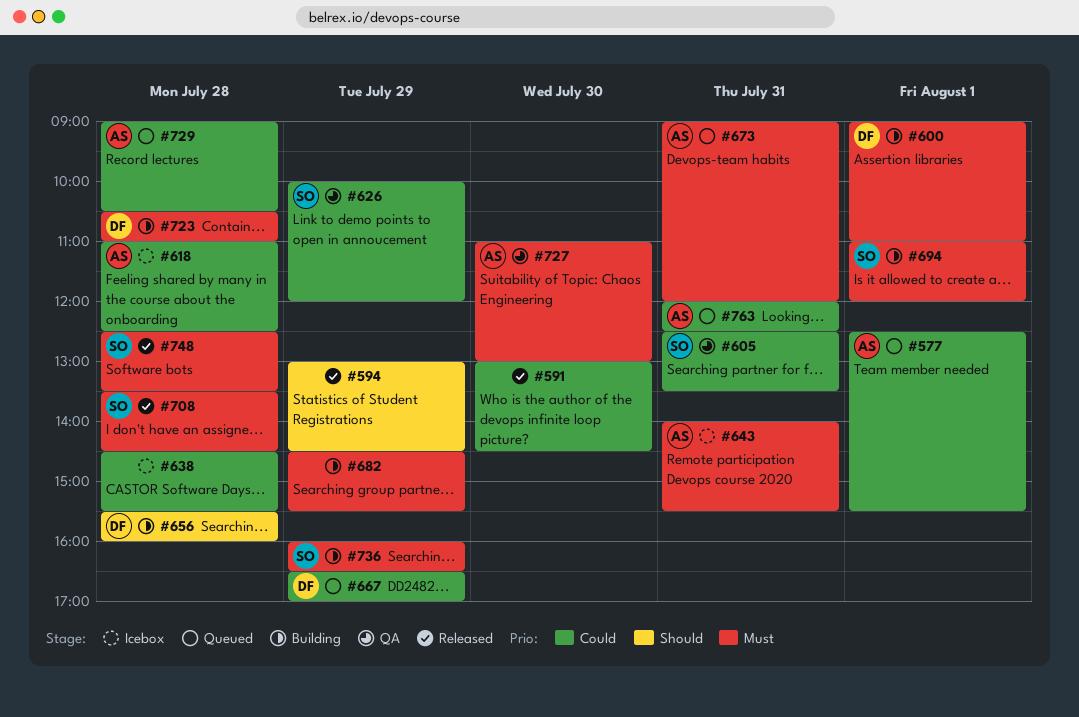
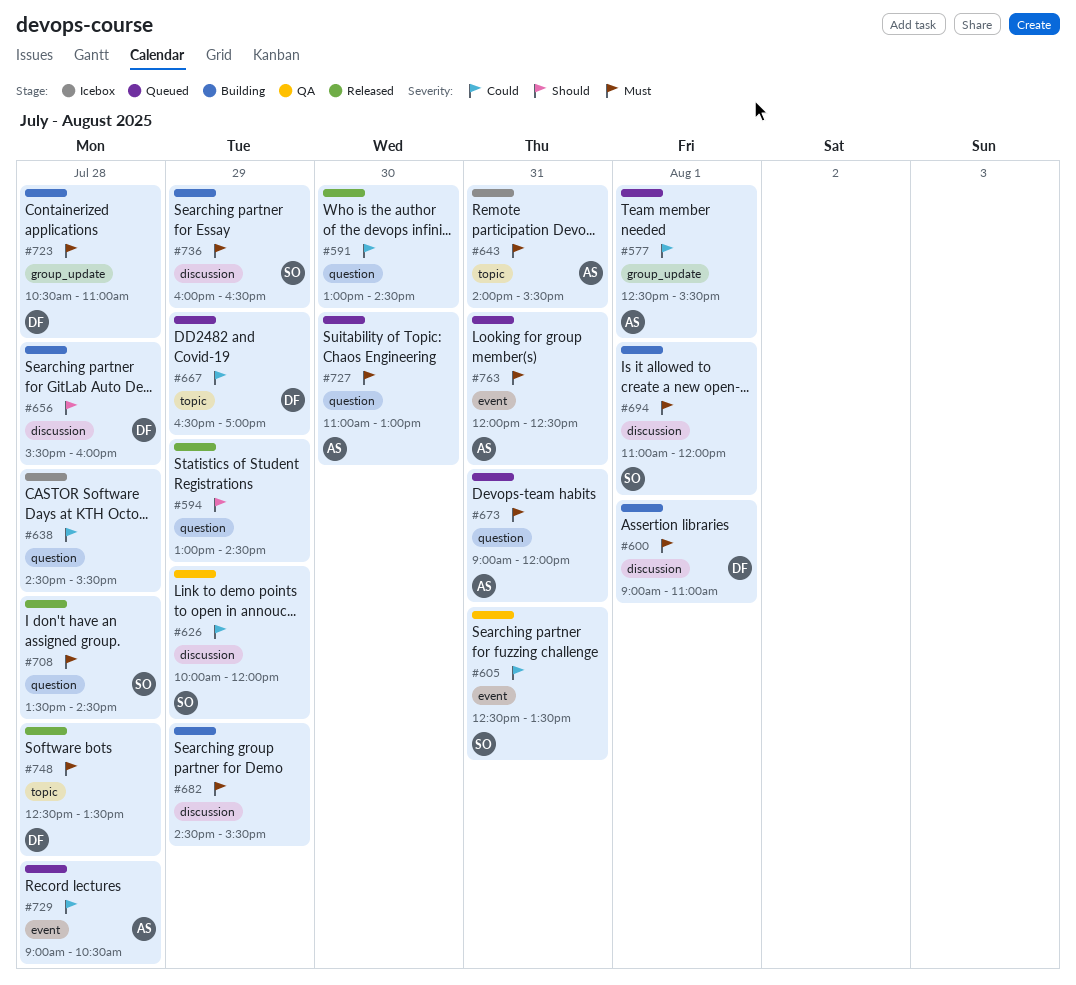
#618: present -> none
#727, status: QA -> Queued
#748, owner: SO -> DF
#763, priority: Could -> Must

